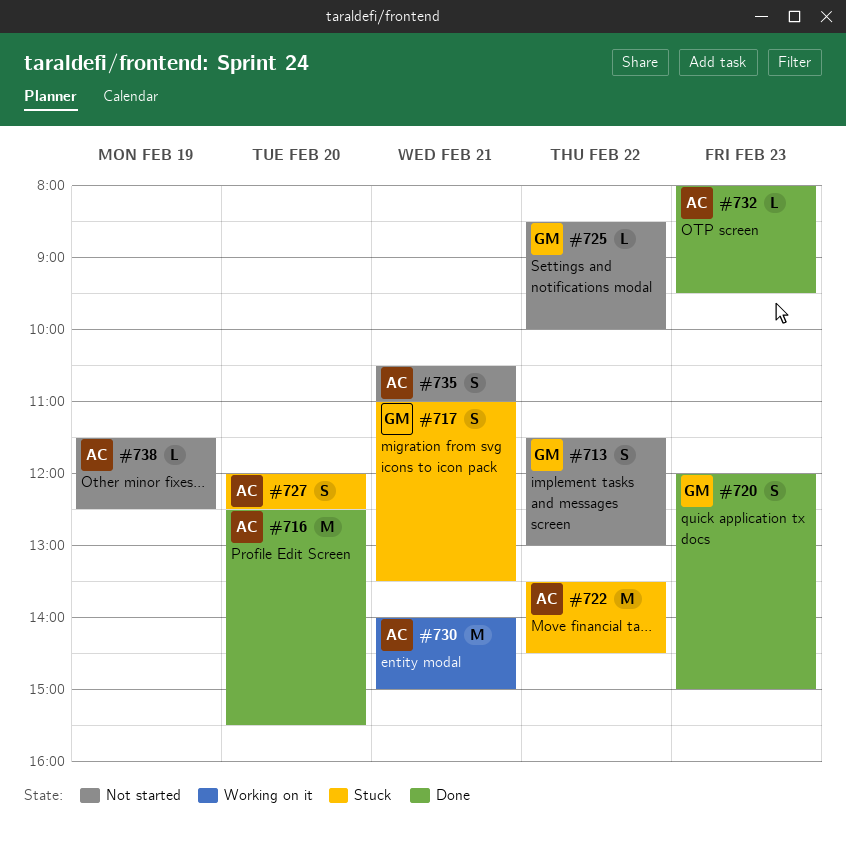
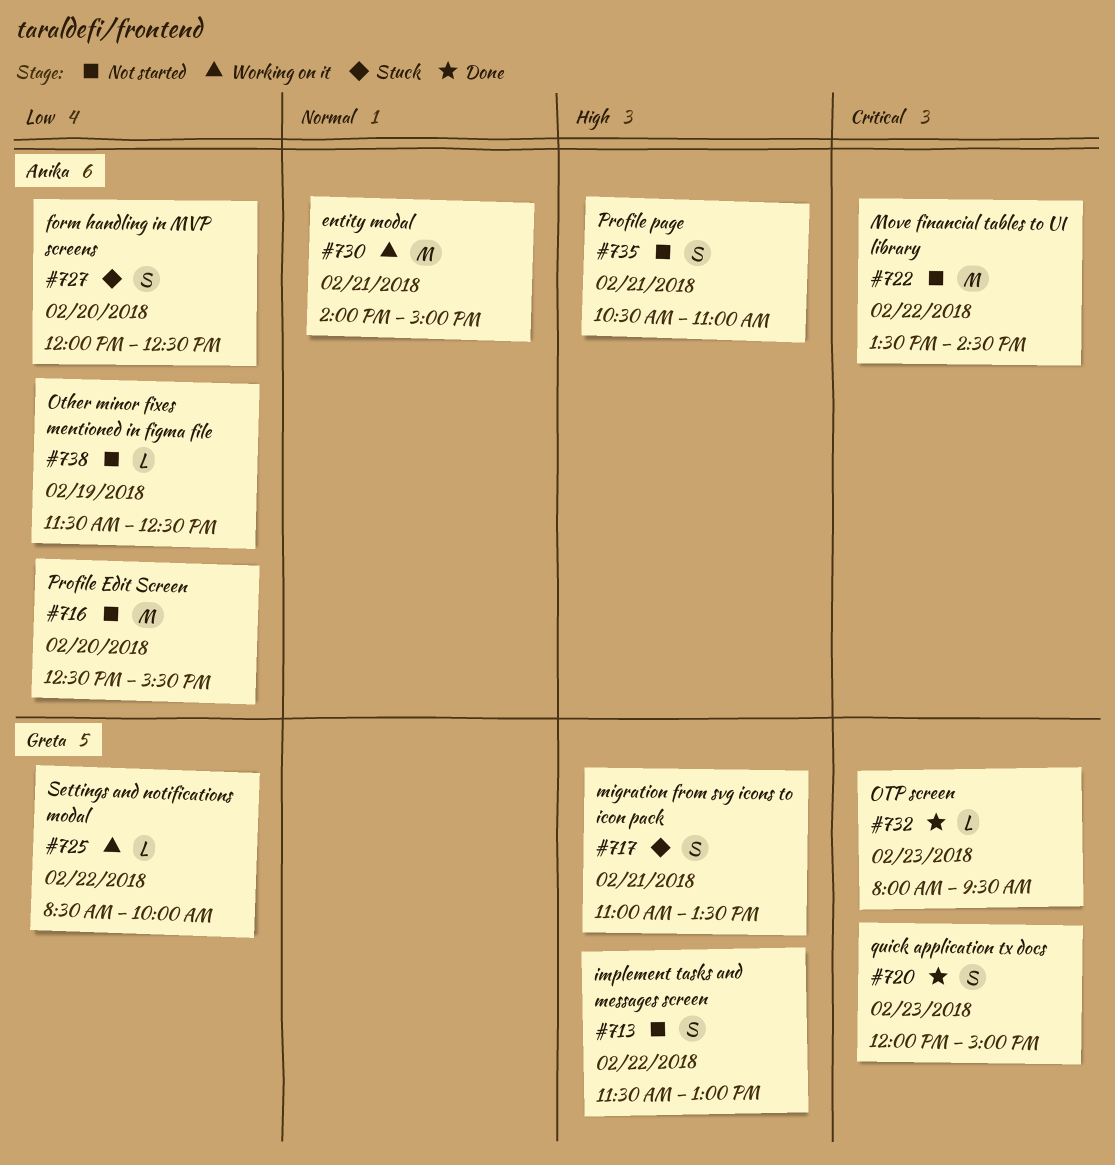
#716, status: Done -> Not started
#722, status: Stuck -> Not started
#725, status: Not started -> Working on it
#732, owner: Anika -> Greta

